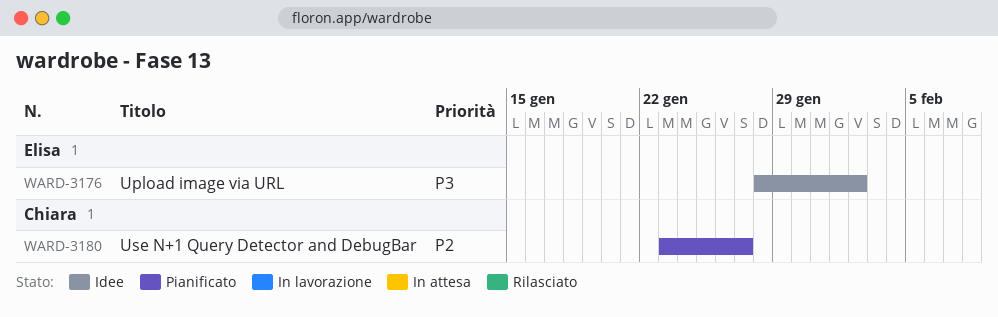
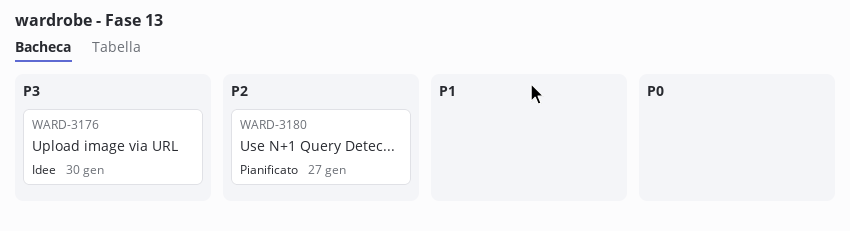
WARD-3176, due: Feb 2 -> Jan 30

